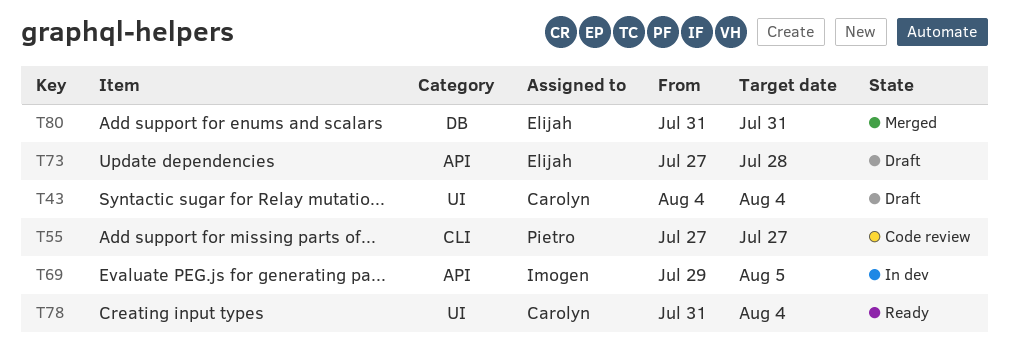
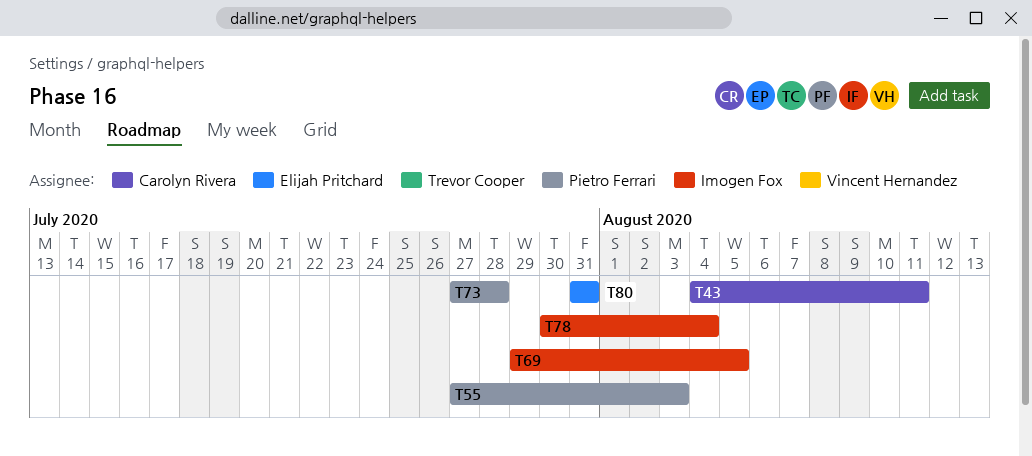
T43, due: Aug 4 -> Aug 11
T55, due: Jul 27 -> Aug 3
T73, owner: Elijah Pritchard -> Pietro Ferrari
T78, owner: Carolyn Rivera -> Imogen Fox
T78, start: Jul 31 -> Jul 30

